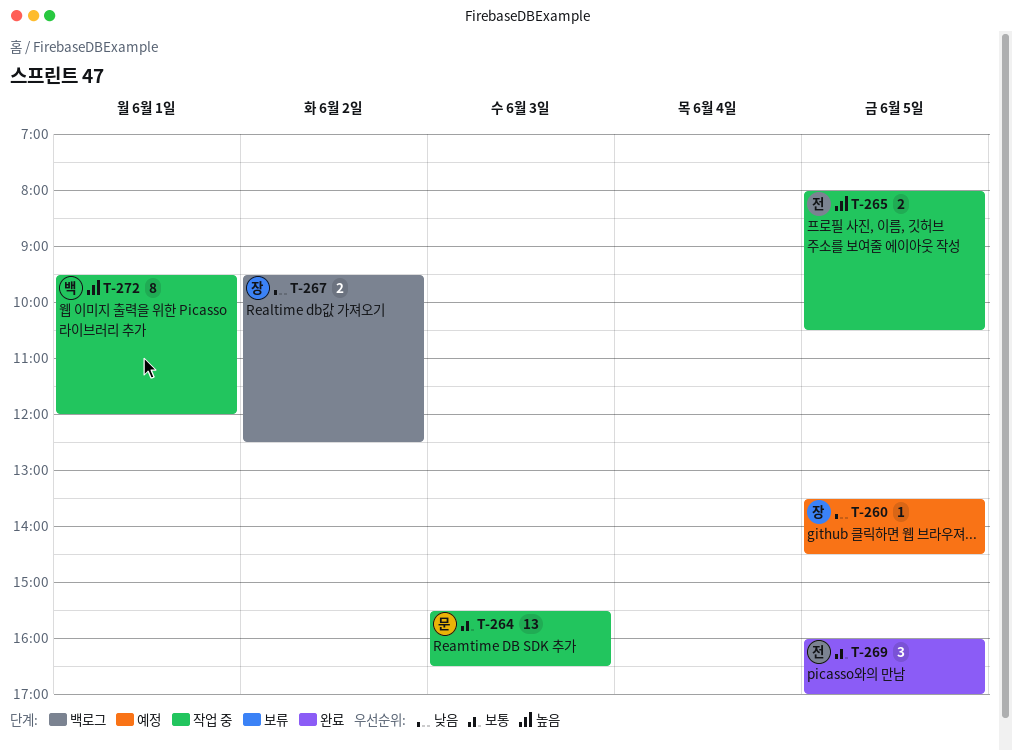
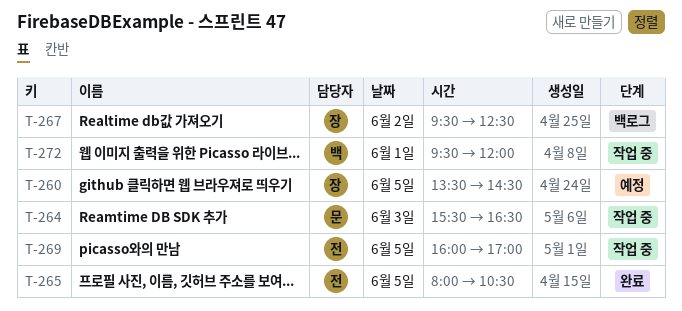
T-265, status: 작업 중 -> 완료
T-269, status: 완료 -> 작업 중

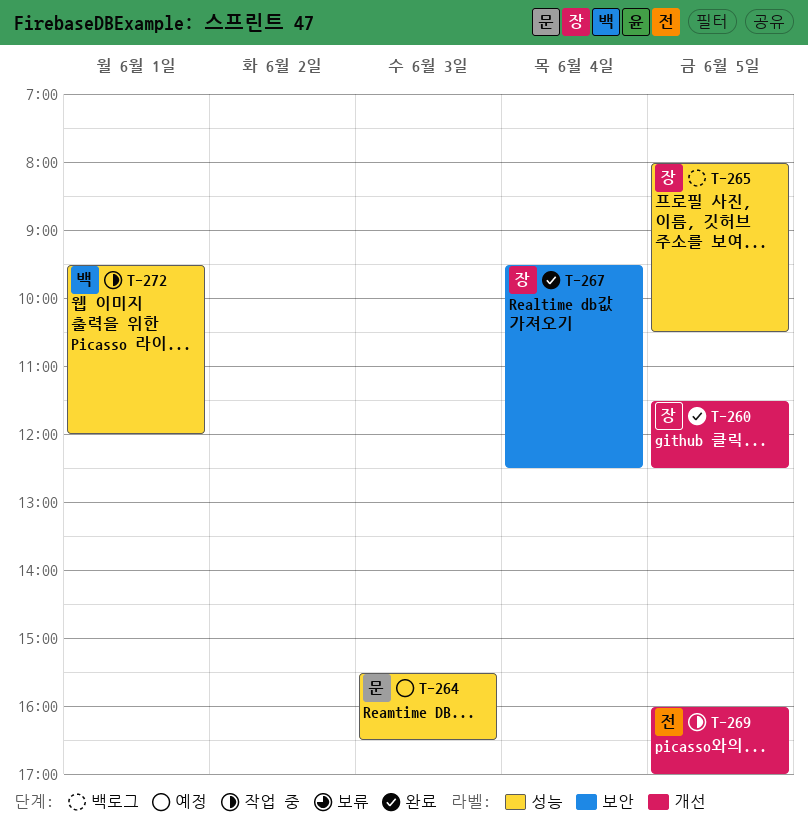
T-260, status: 예정 -> 완료
T-260, begins: 13:30 -> 11:30
T-260, ends: 14:30 -> 12:30
T-264, status: 작업 중 -> 예정
T-265, status: 완료 -> 백로그
T-265, owner: 전 -> 장
T-267, status: 백로그 -> 완료
T-267, day: Jun 2 -> Jun 4

